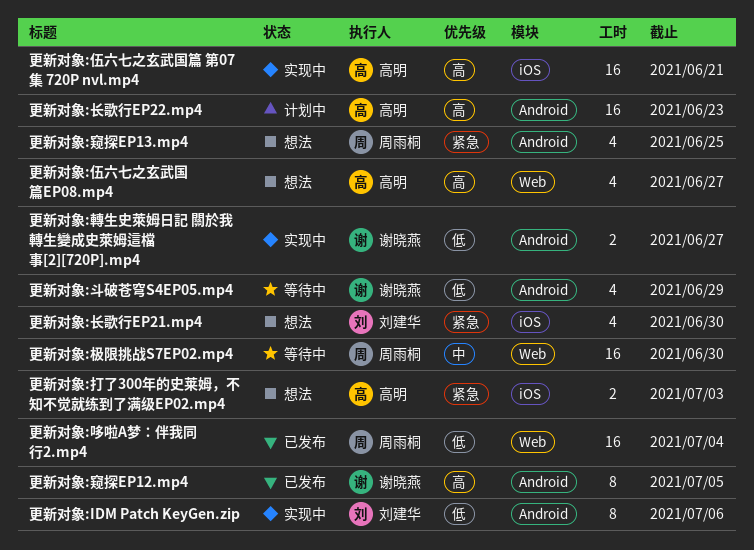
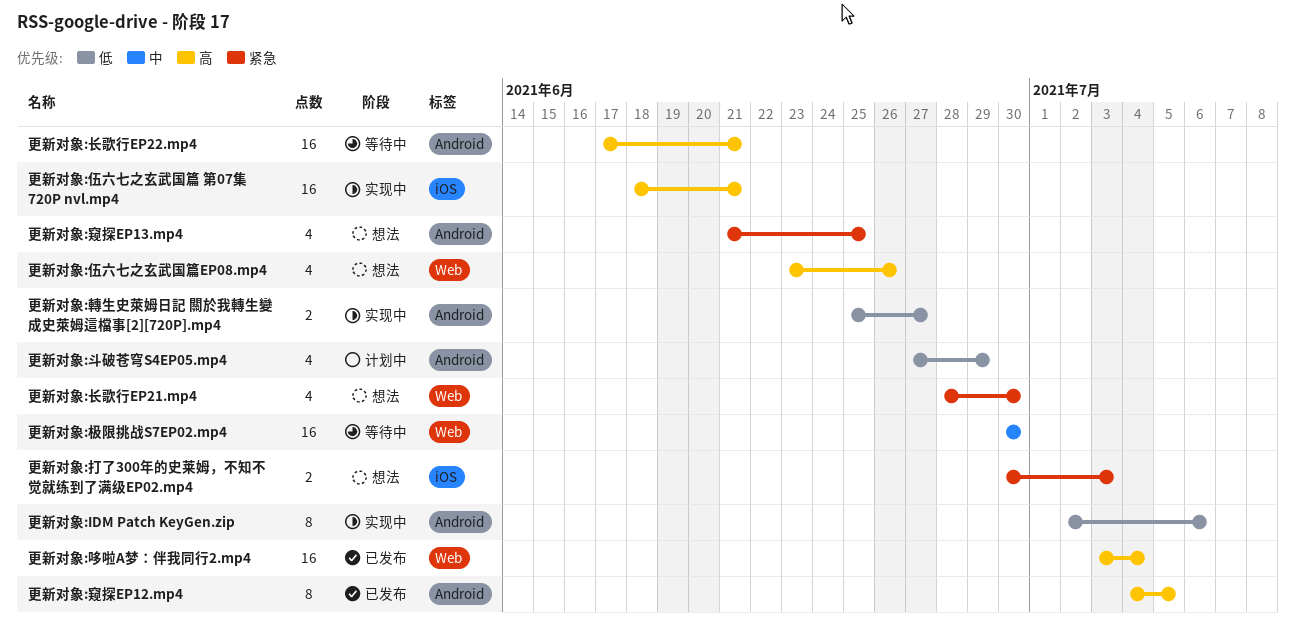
更新对象:伍六七之玄武国篇EP08.mp4, due: Jun 27 -> Jun 26
更新对象:哆啦A梦：伴我同行2.mp4, priority: 低 -> 高
更新对象:斗破苍穹S4EP05.mp4, status: 等待中 -> 计划中
更新对象:长歌行EP21.mp4, label: iOS -> Web
更新对象:长歌行EP22.mp4, status: 计划中 -> 等待中
更新对象:长歌行EP22.mp4, due: Jun 23 -> Jun 21

